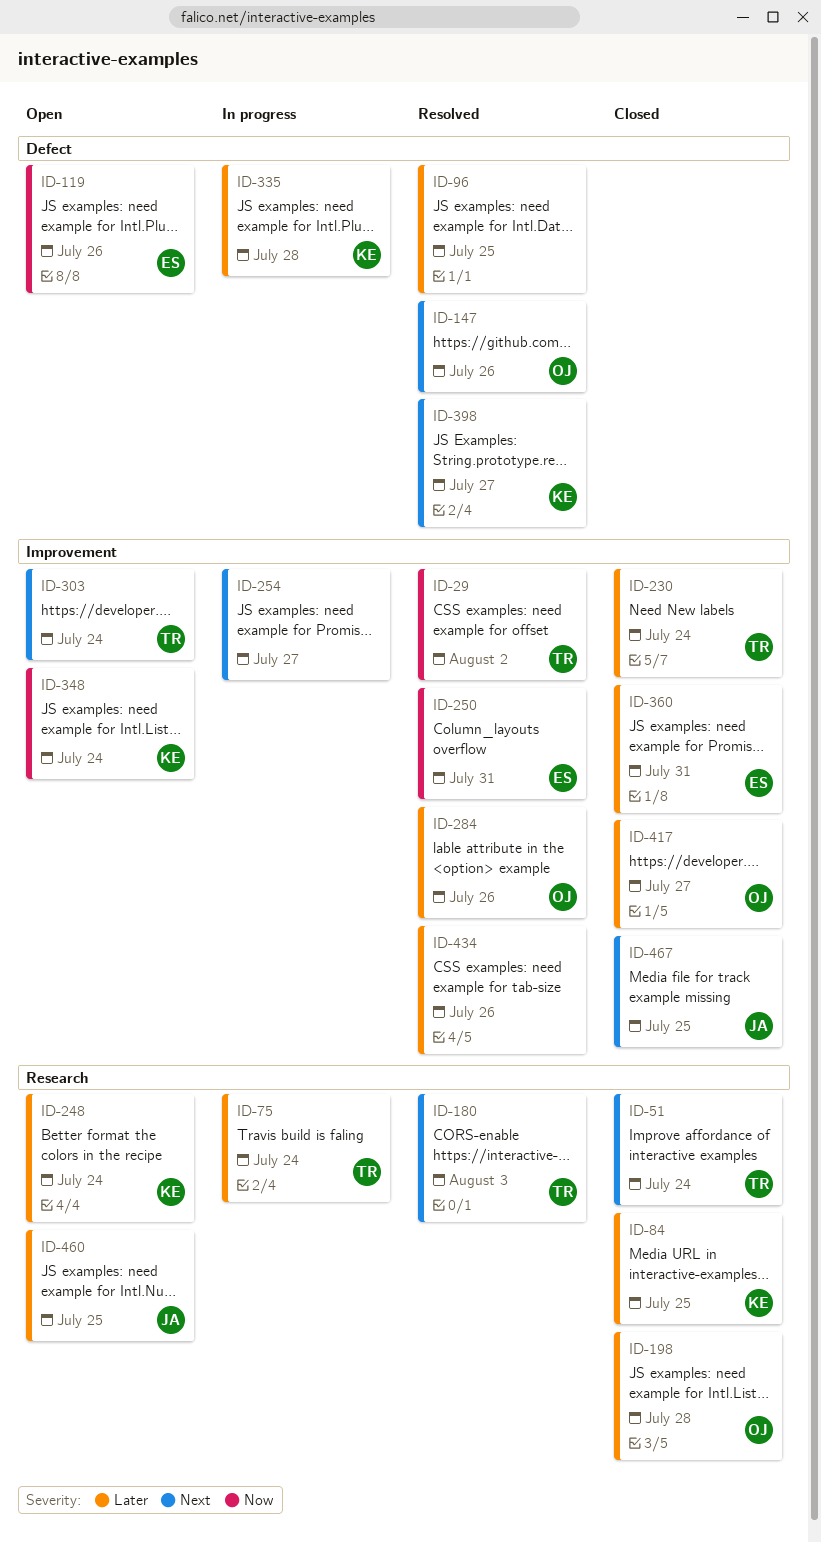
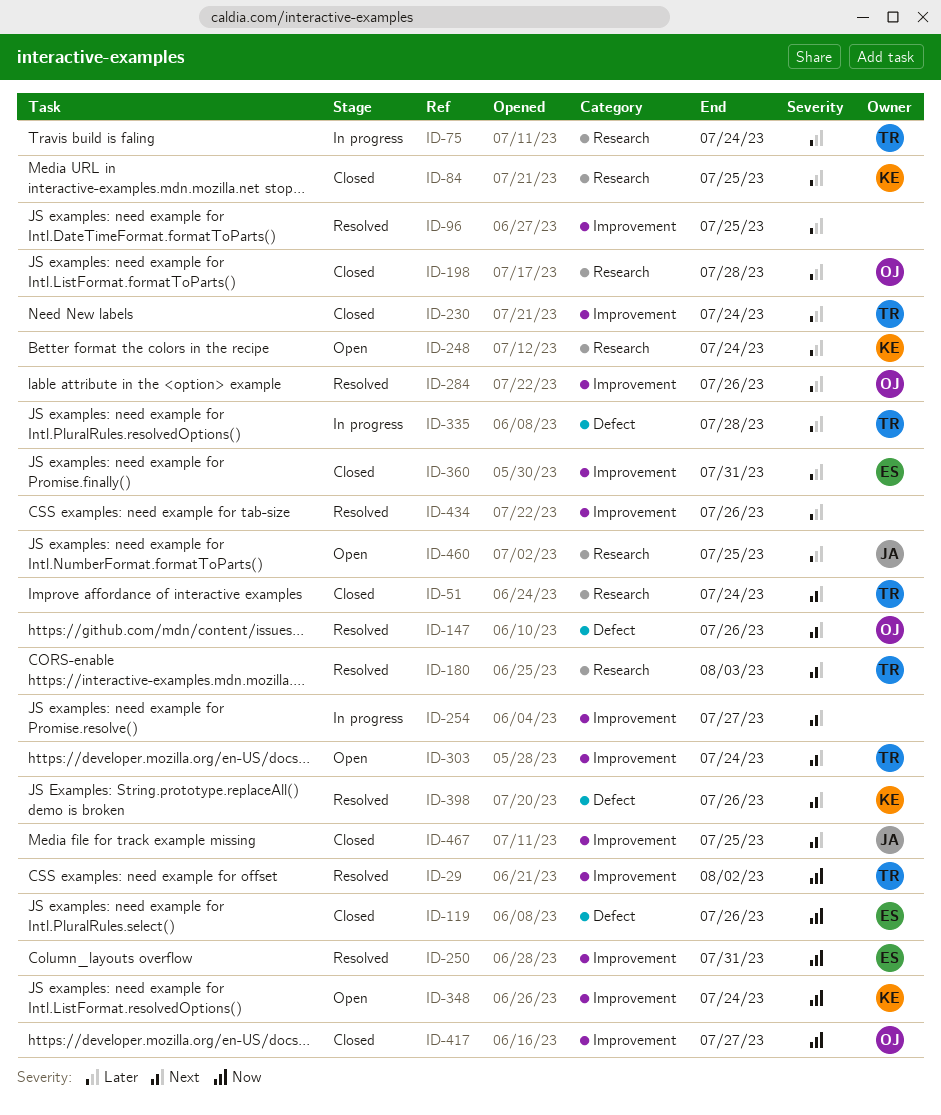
ID-96, label: Defect -> Improvement
ID-119, status: Open -> Closed
ID-335, owner: KE -> TR
ID-398, due: Jul 27 -> Jul 26
ID-417, priority: Later -> Now

